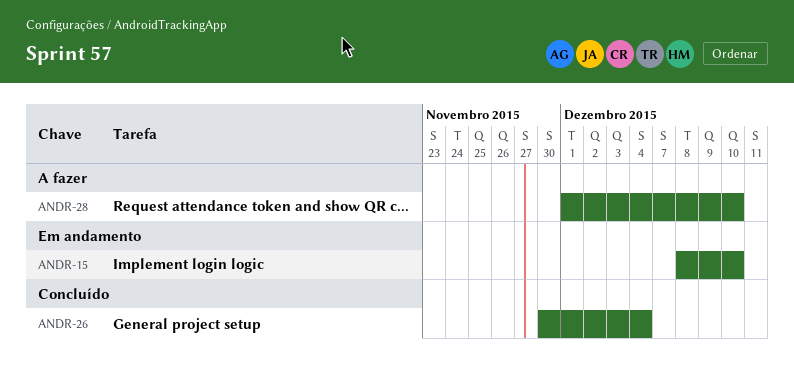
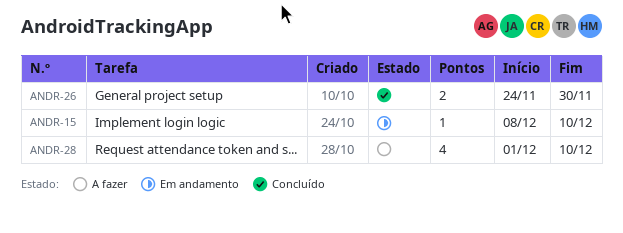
ANDR-26, start: Nov 30 -> Nov 24
ANDR-26, due: Dec 4 -> Nov 30

